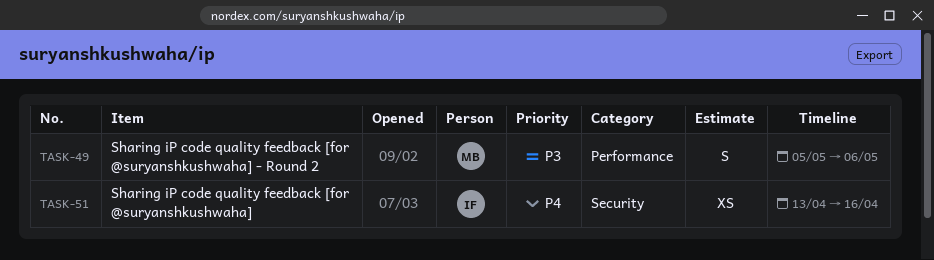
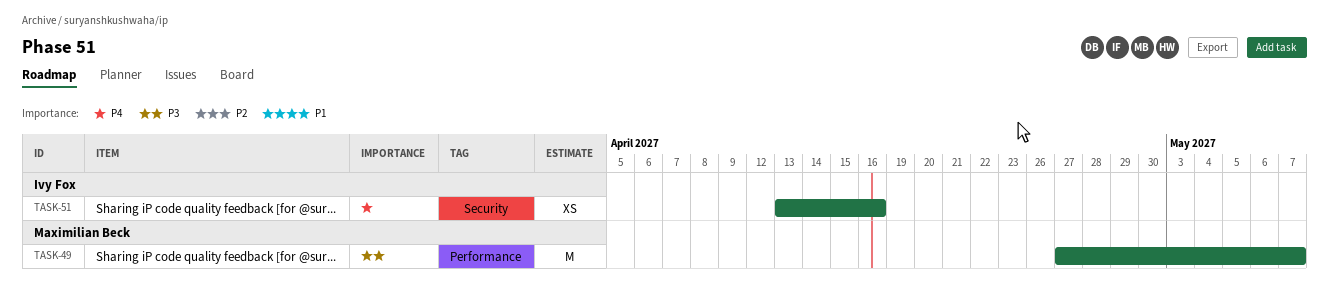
TASK-49, estimate: S -> M
TASK-49, start: May 5 -> Apr 27
TASK-49, due: May 6 -> May 7

